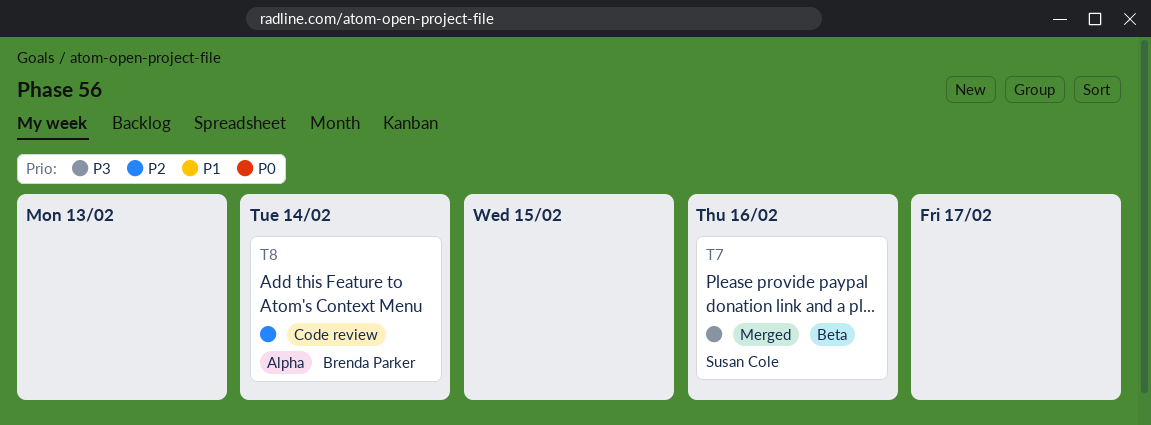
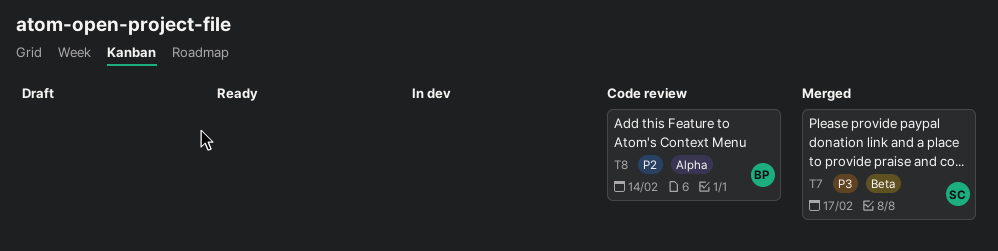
T7, due: Feb 16 -> Feb 17

